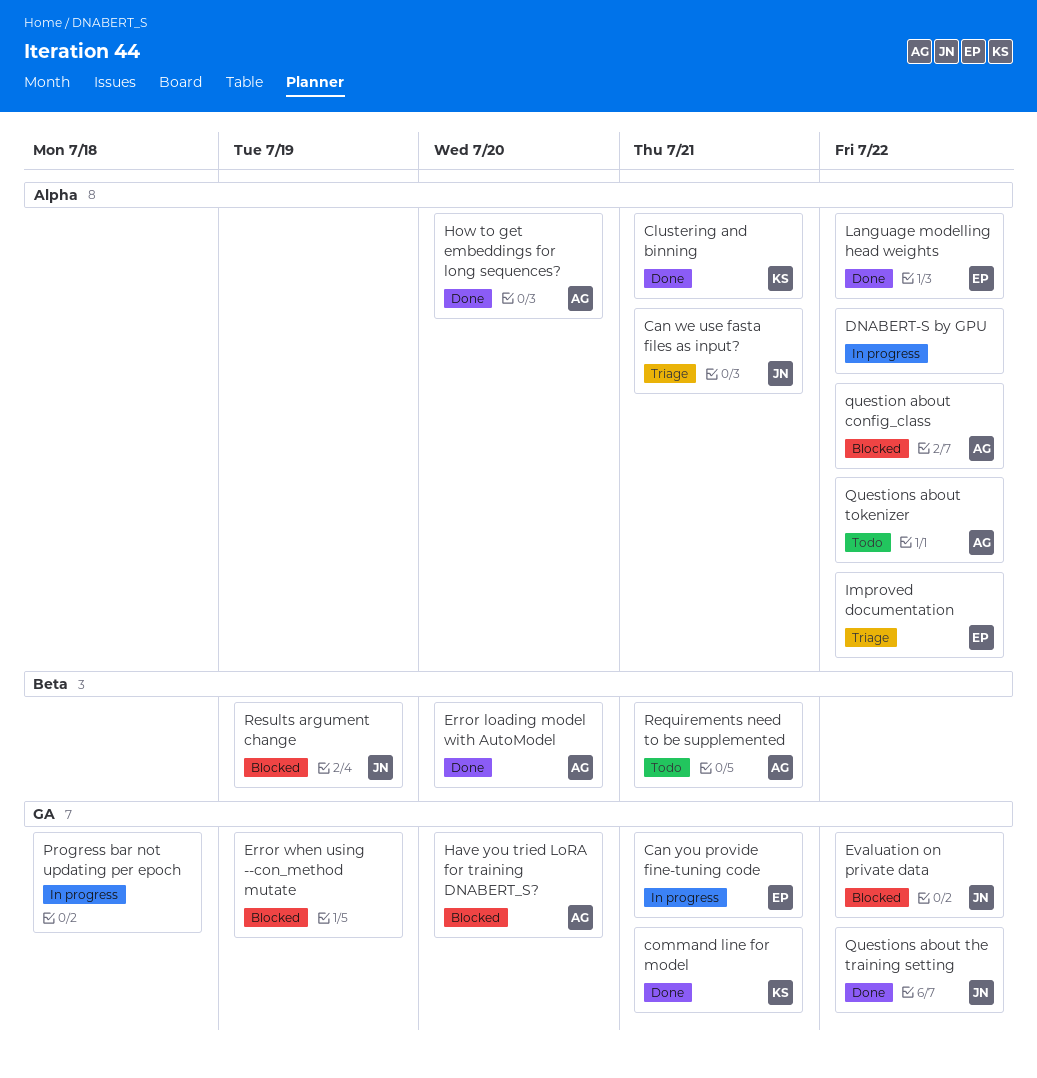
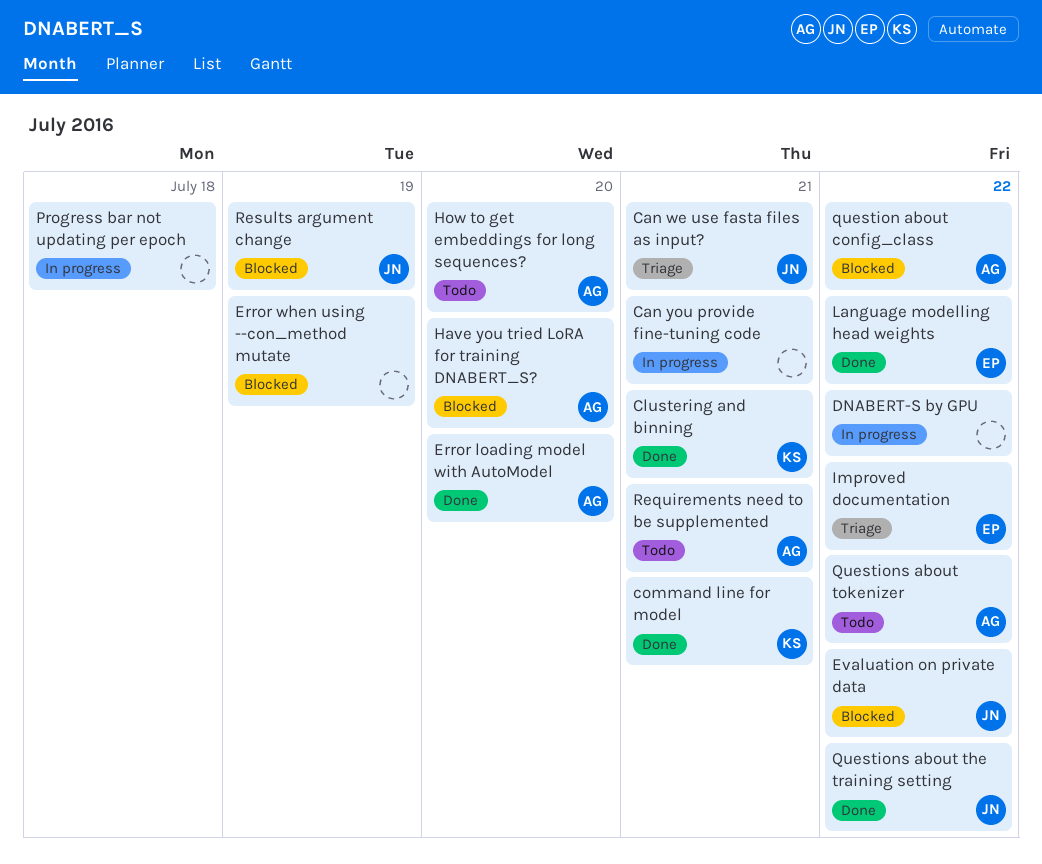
Can you provide fine-tuning code, owner: EP -> none
How to get embeddings for long sequences?, status: Done -> Todo

